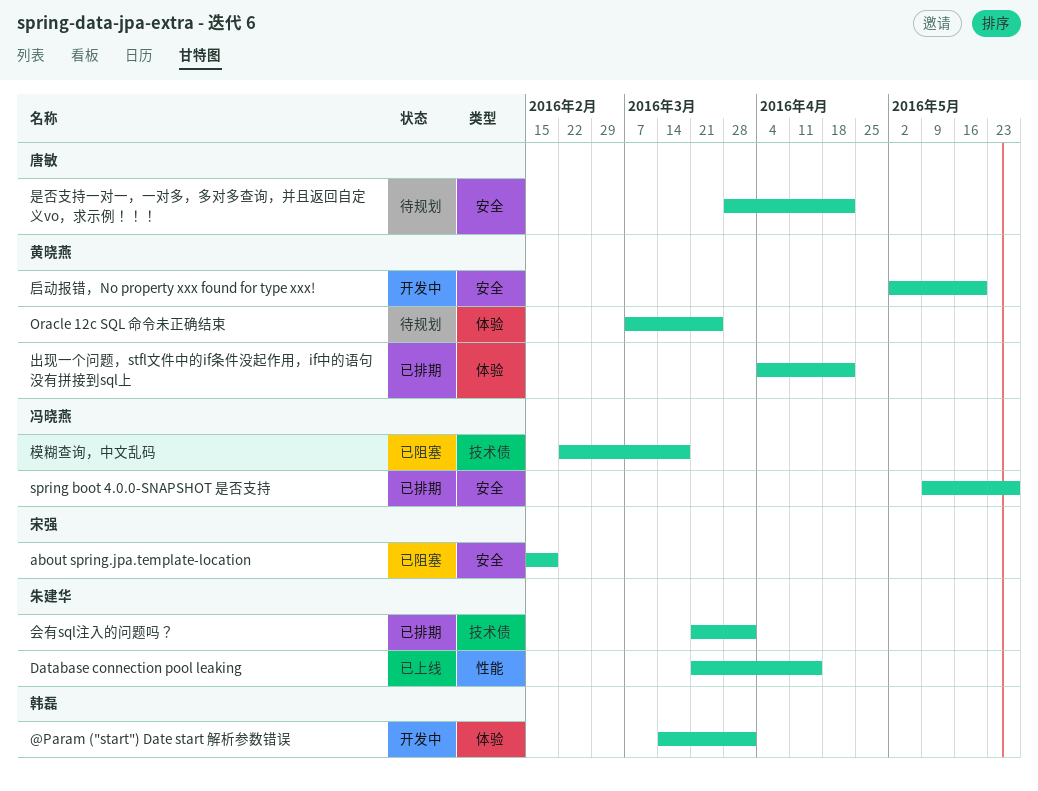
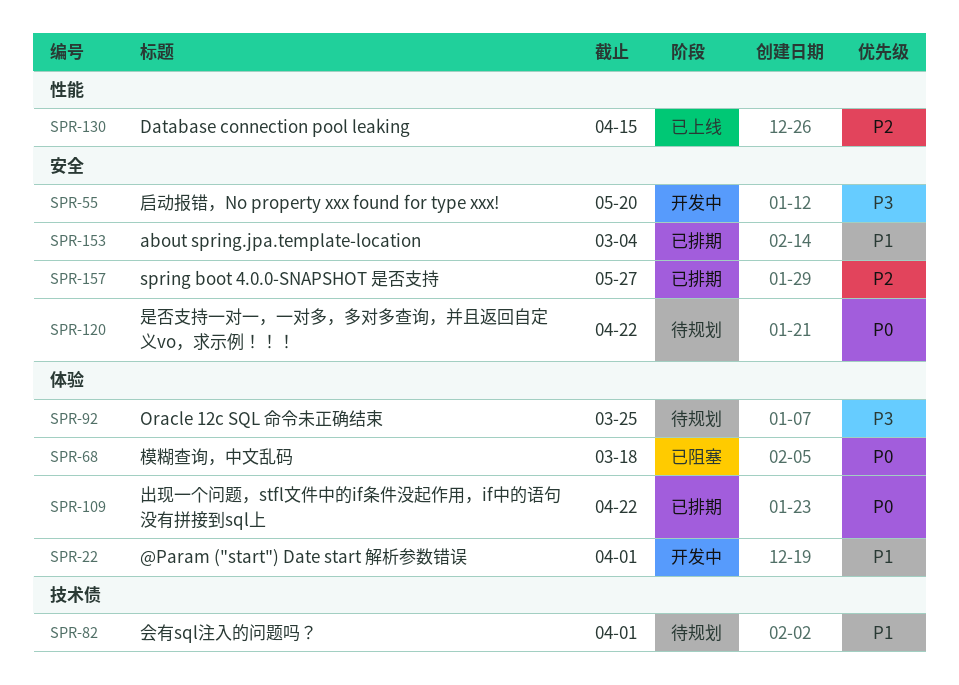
about spring.jpa.template-location, status: 已阻塞 -> 已排期
about spring.jpa.template-location, due: Feb 19 -> Mar 4
会有sql注入的问题吗？, status: 已排期 -> 待规划
模糊查询，中文乱码, label: 技术债 -> 体验

